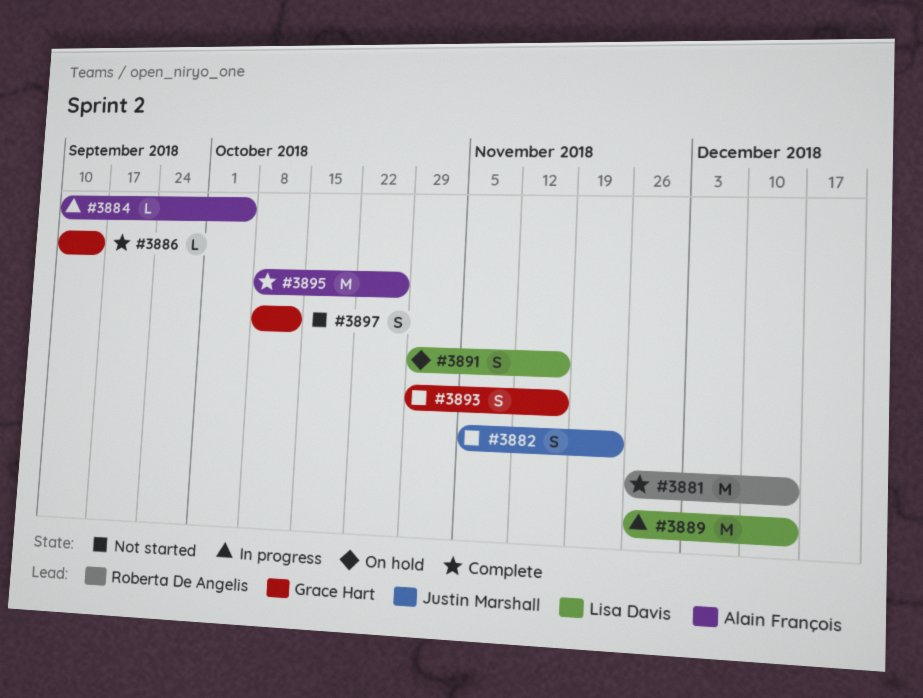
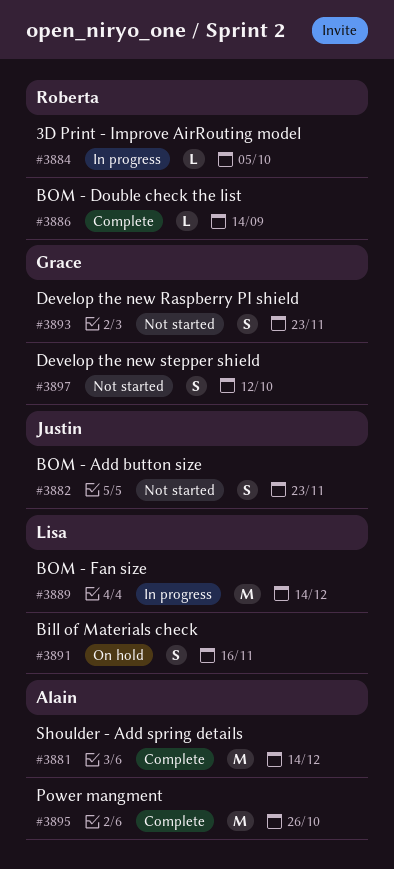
#3881, owner: Roberta De Angelis -> Alain François
#3884, owner: Alain François -> Roberta De Angelis
#3886, owner: Grace Hart -> Roberta De Angelis
#3893, due: Nov 16 -> Nov 23

